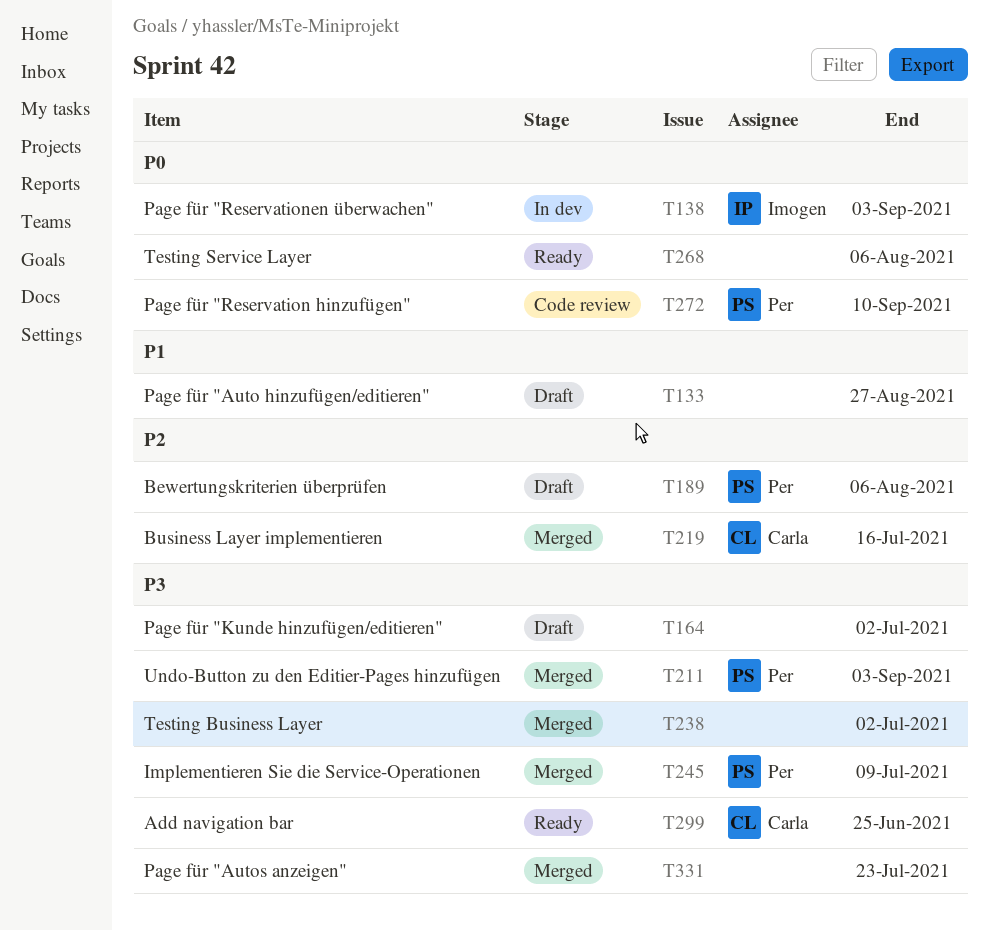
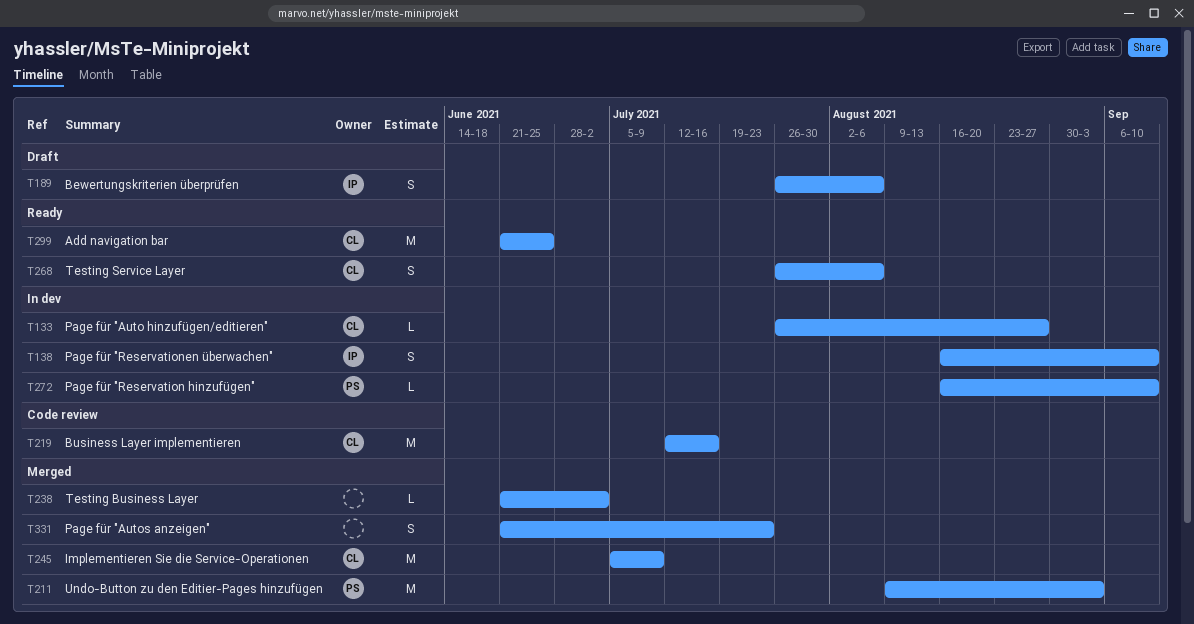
T133, status: Draft -> In dev
T133, owner: none -> Carla
T138, due: Sep 3 -> Sep 10
T164: present -> none
T189, owner: Per -> Imogen
T219, status: Merged -> Code review
T245, owner: Per -> Carla
T268, owner: none -> Carla
T272, status: Code review -> In dev

